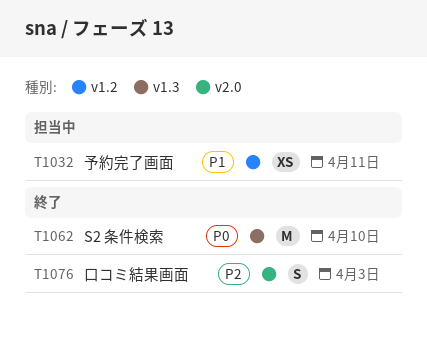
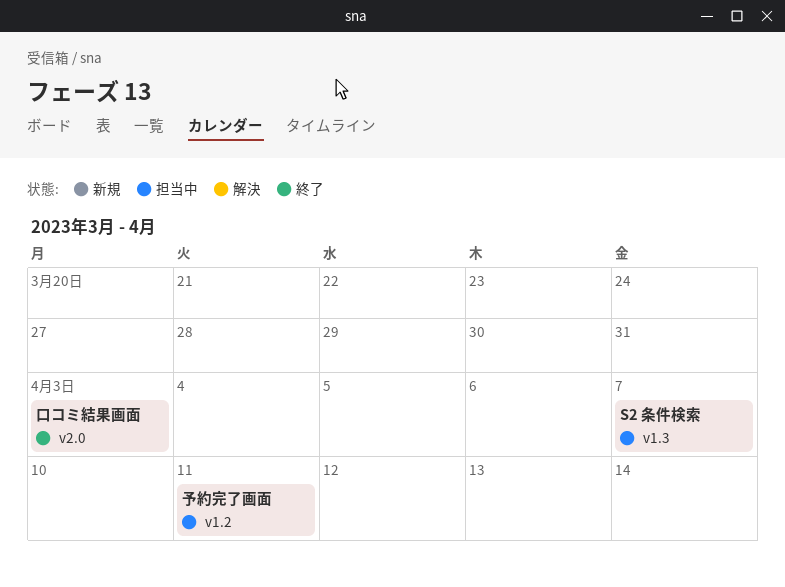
S2 条件検索, status: 終了 -> 担当中
S2 条件検索, due: Apr 10 -> Apr 7

